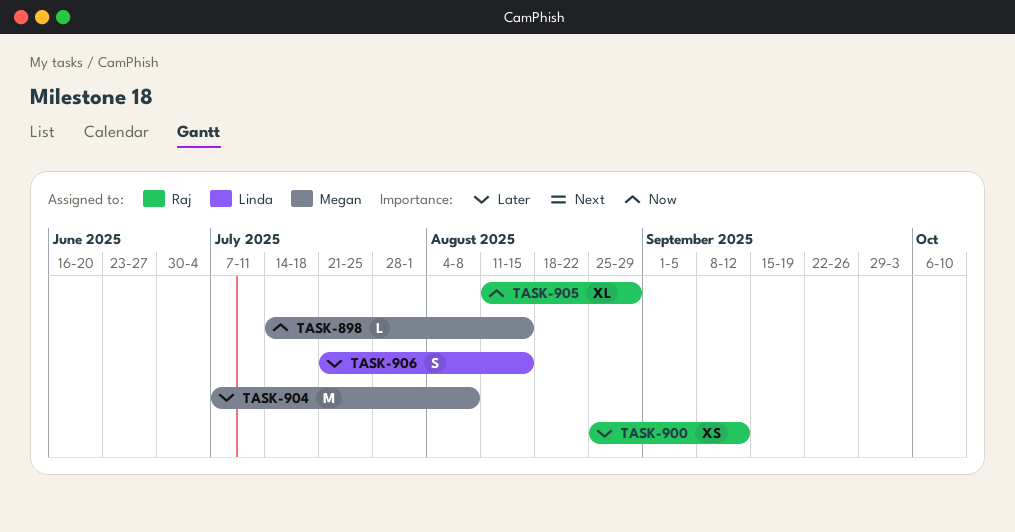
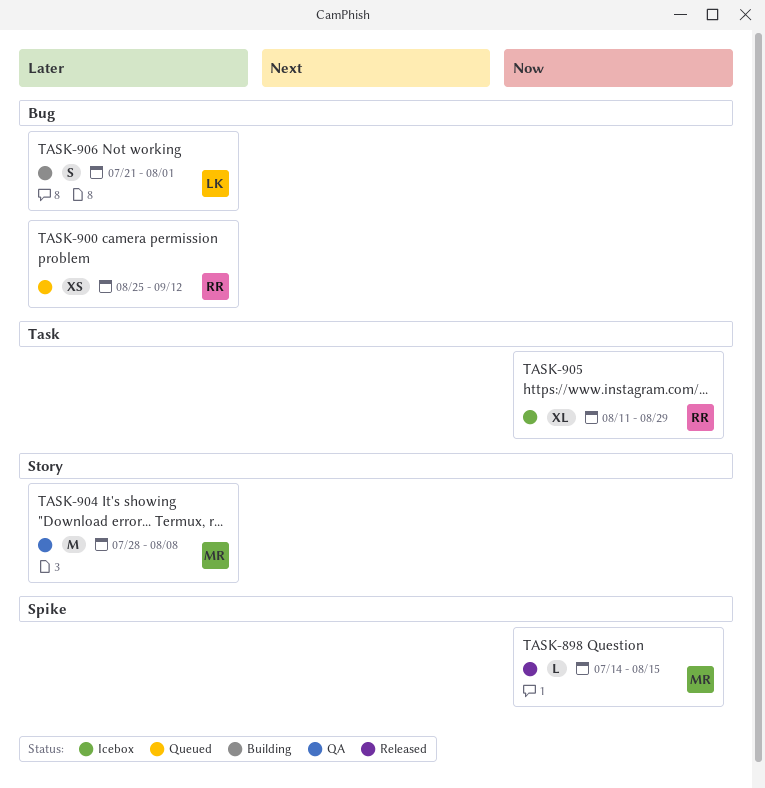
TASK-904, start: Jul 7 -> Jul 28
TASK-906, due: Aug 15 -> Aug 1

